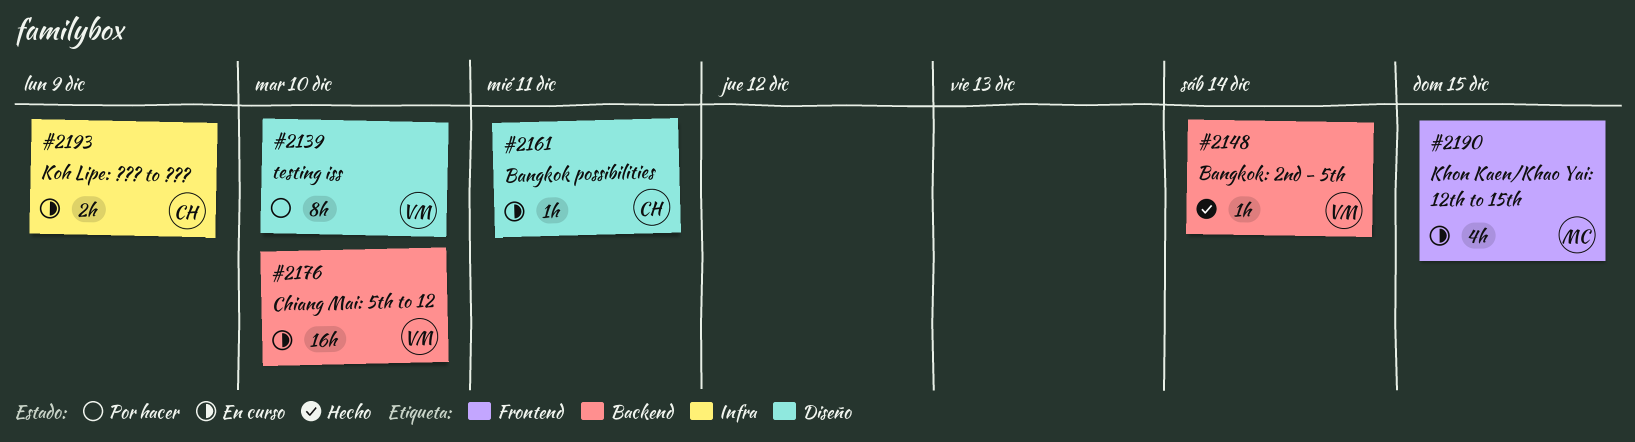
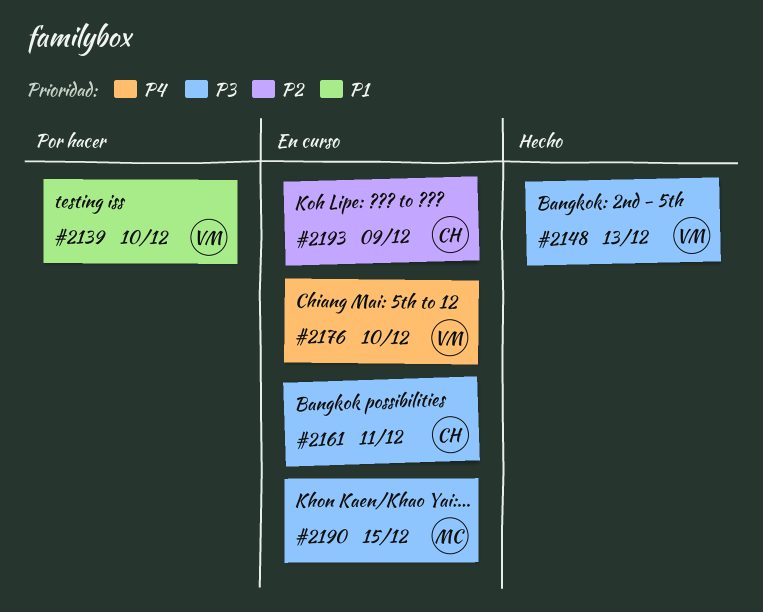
#2148, due: Dec 14 -> Dec 13

